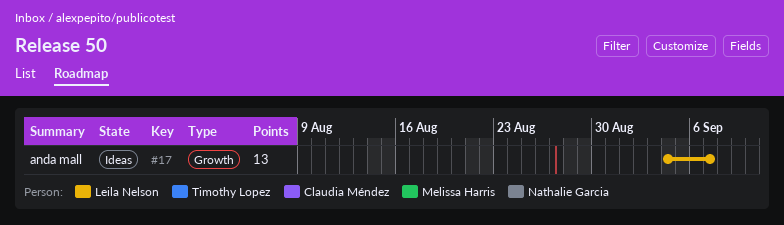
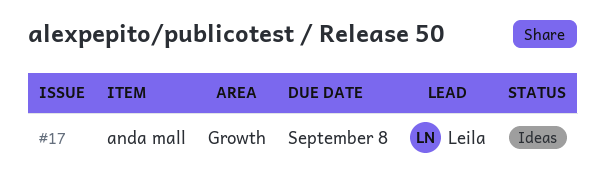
#17, due: Sep 7 -> Sep 8

